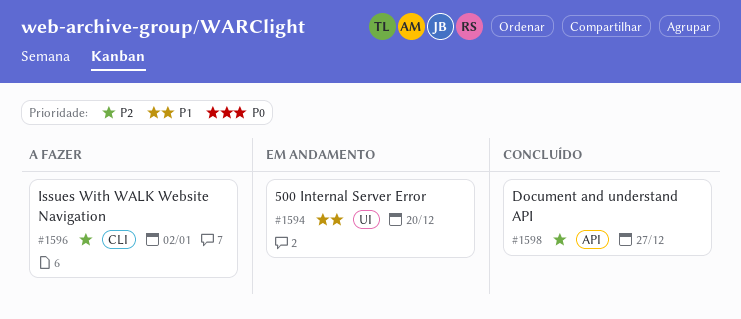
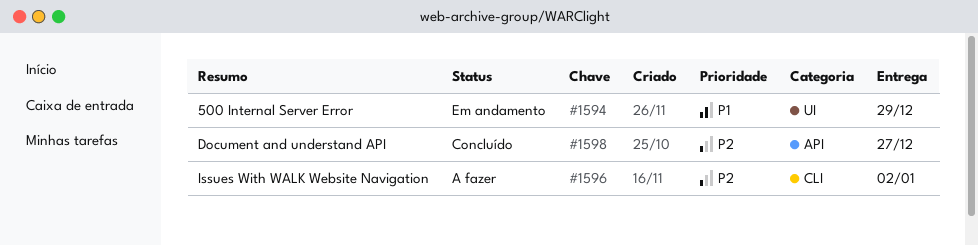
#1594, due: Dec 20 -> Dec 29

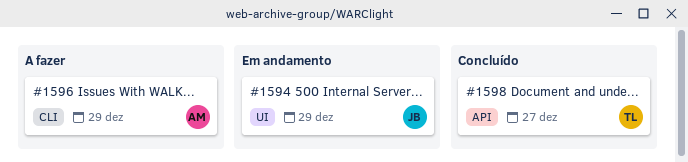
#1596, due: Jan 2 -> Dec 29

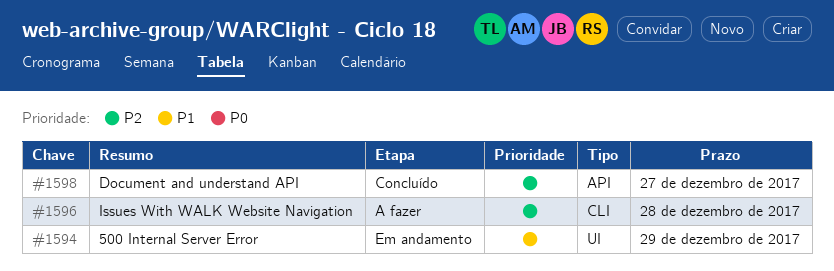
#1596, due: Dec 29 -> Dec 28

